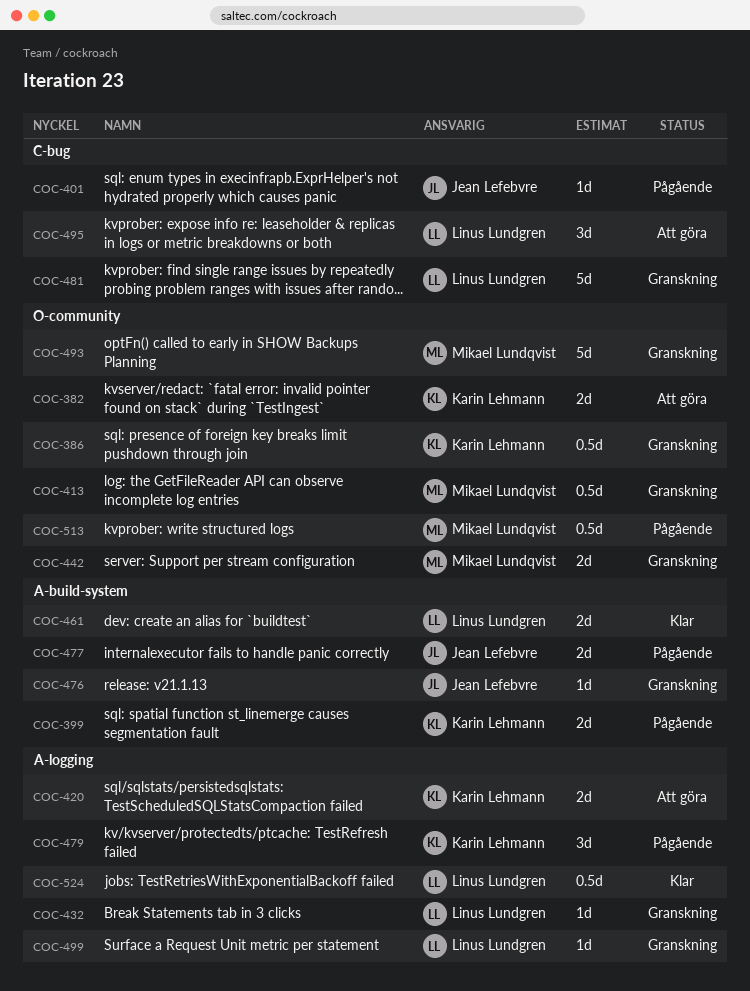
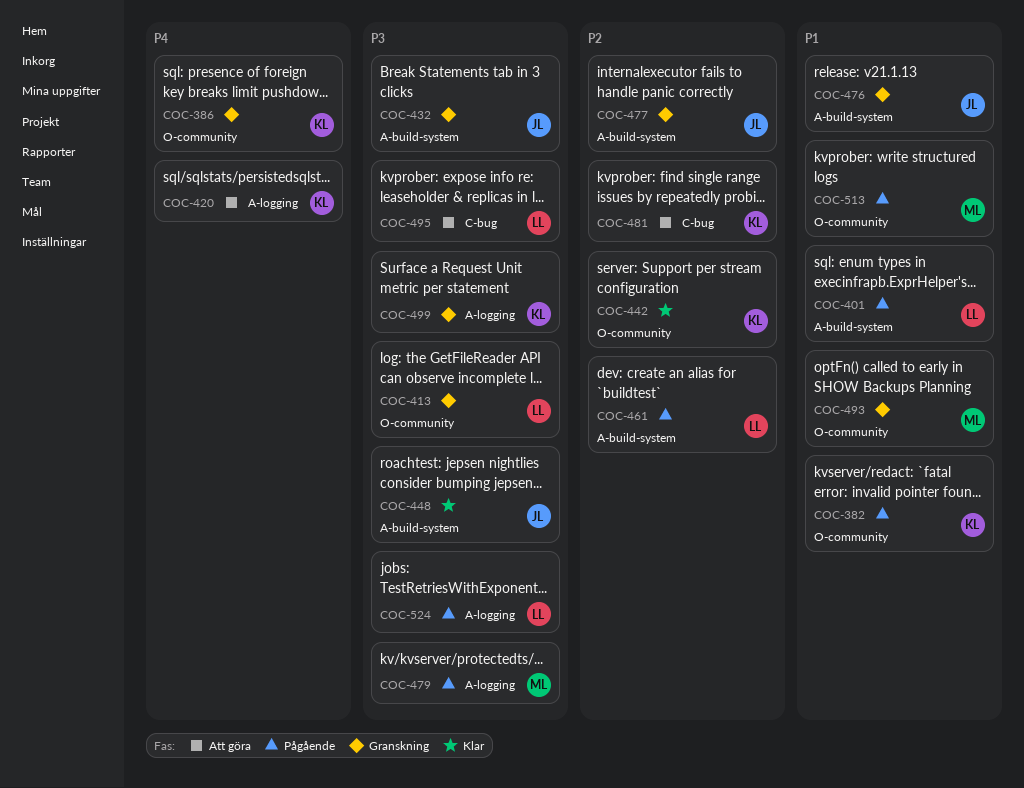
COC-382, status: Att göra -> Pågående
COC-399: present -> none
COC-401, owner: Jean Lefebvre -> Linus Lundgren
COC-401, label: C-bug -> A-build-system
COC-413, owner: Mikael Lundqvist -> Linus Lundgren
COC-432, owner: Linus Lundgren -> Jean Lefebvre
COC-432, label: A-logging -> A-build-system
COC-442, status: Granskning -> Klar
COC-442, owner: Mikael Lundqvist -> Karin Lehmann
COC-448: none -> present
COC-461, status: Klar -> Pågående
COC-477, status: Pågående -> Granskning
COC-479, owner: Karin Lehmann -> Mikael Lundqvist
COC-481, status: Granskning -> Att göra
COC-481, owner: Linus Lundgren -> Karin Lehmann
COC-499, owner: Linus Lundgren -> Karin Lehmann
COC-524, status: Klar -> Pågående

